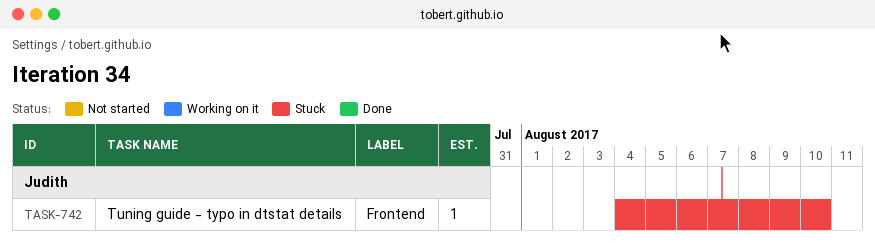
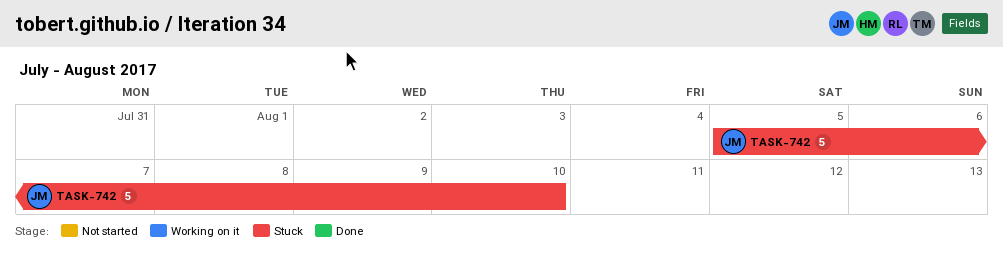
TASK-742, estimate: 1 -> 5
TASK-742, start: Aug 4 -> Aug 5

